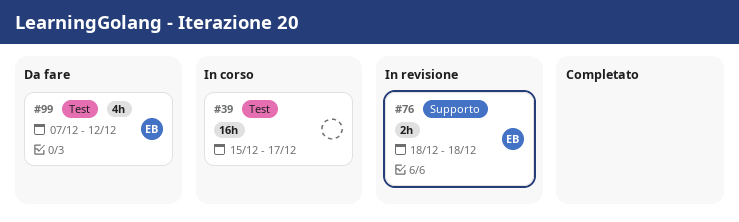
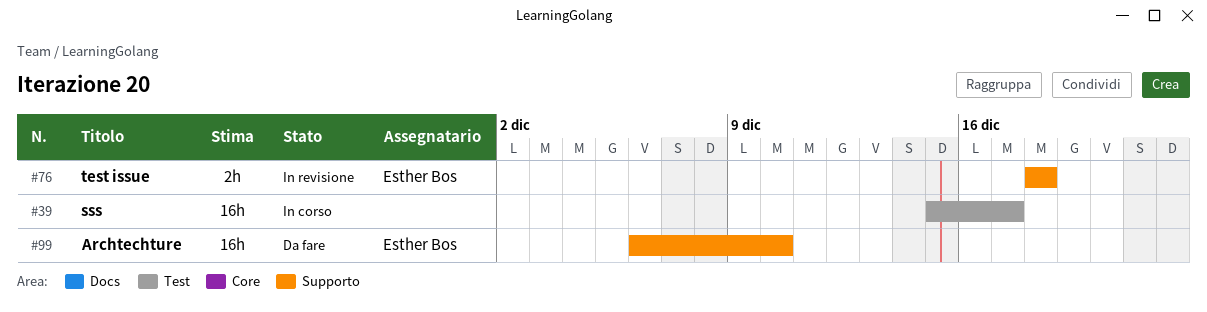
#99, label: Test -> Supporto
#99, estimate: 4h -> 16h
#99, start: Dec 7 -> Dec 6
#99, due: Dec 12 -> Dec 10

